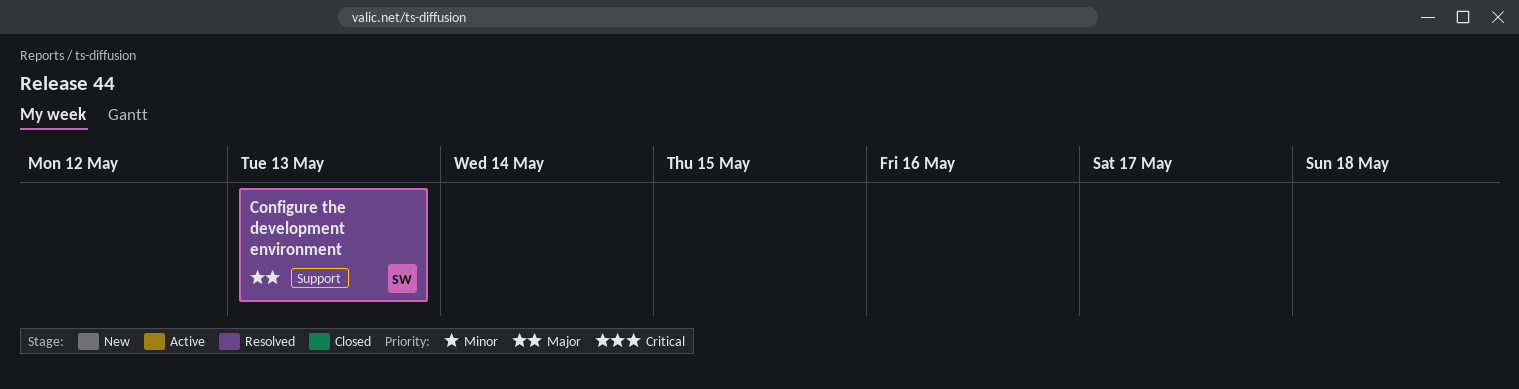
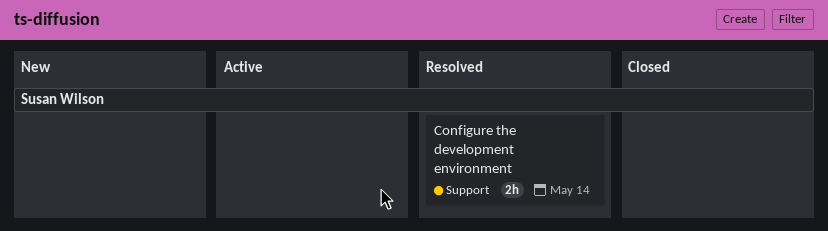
Configure the development environment, due: May 13 -> May 14

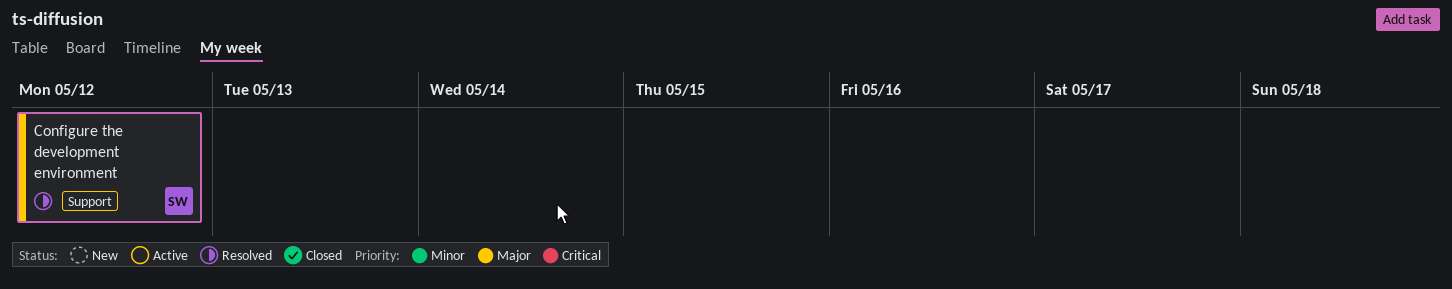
Configure the development environment, due: May 14 -> May 12

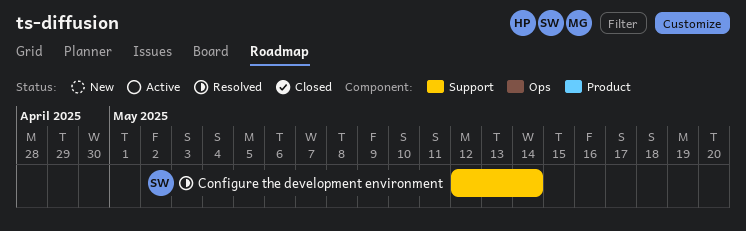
Configure the development environment, due: May 12 -> May 14

